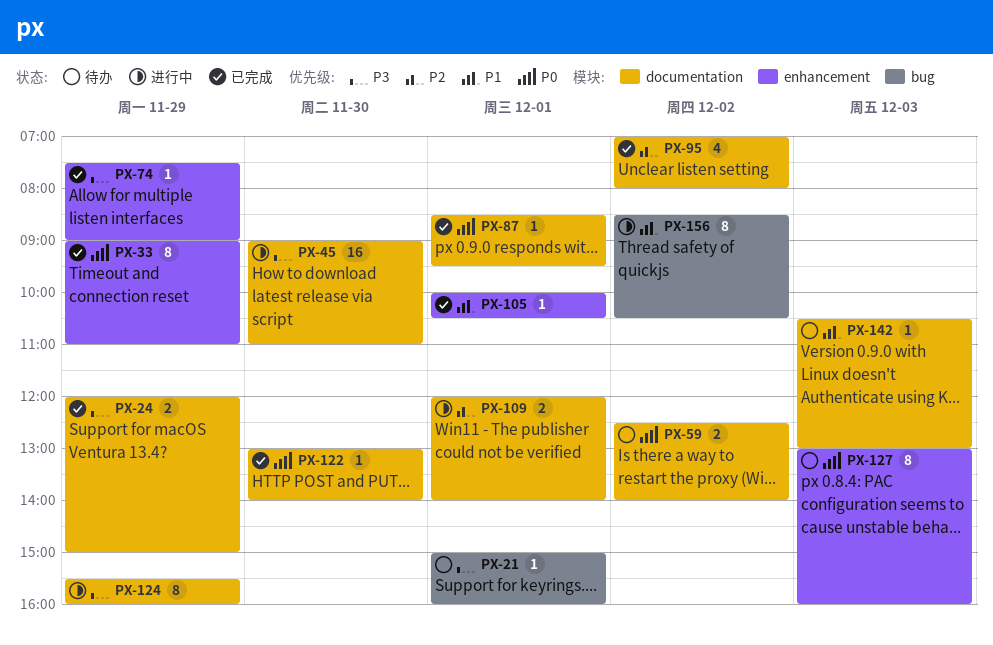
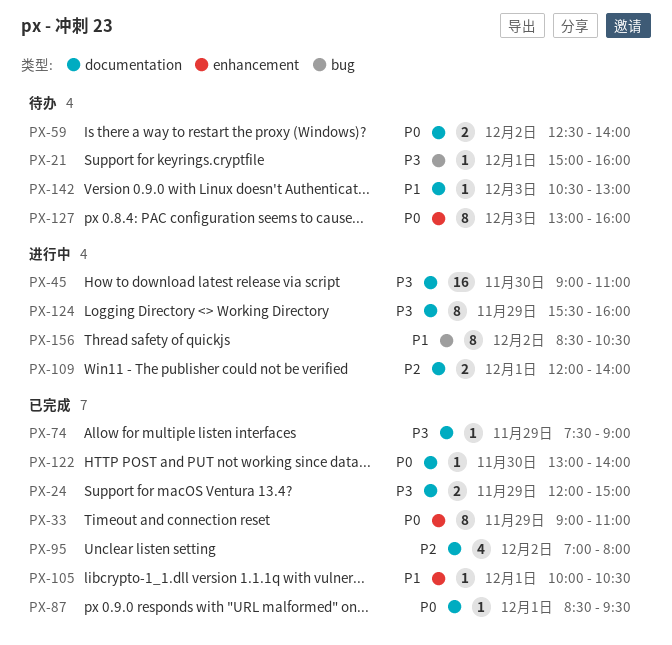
PX-74, label: enhancement -> documentation

